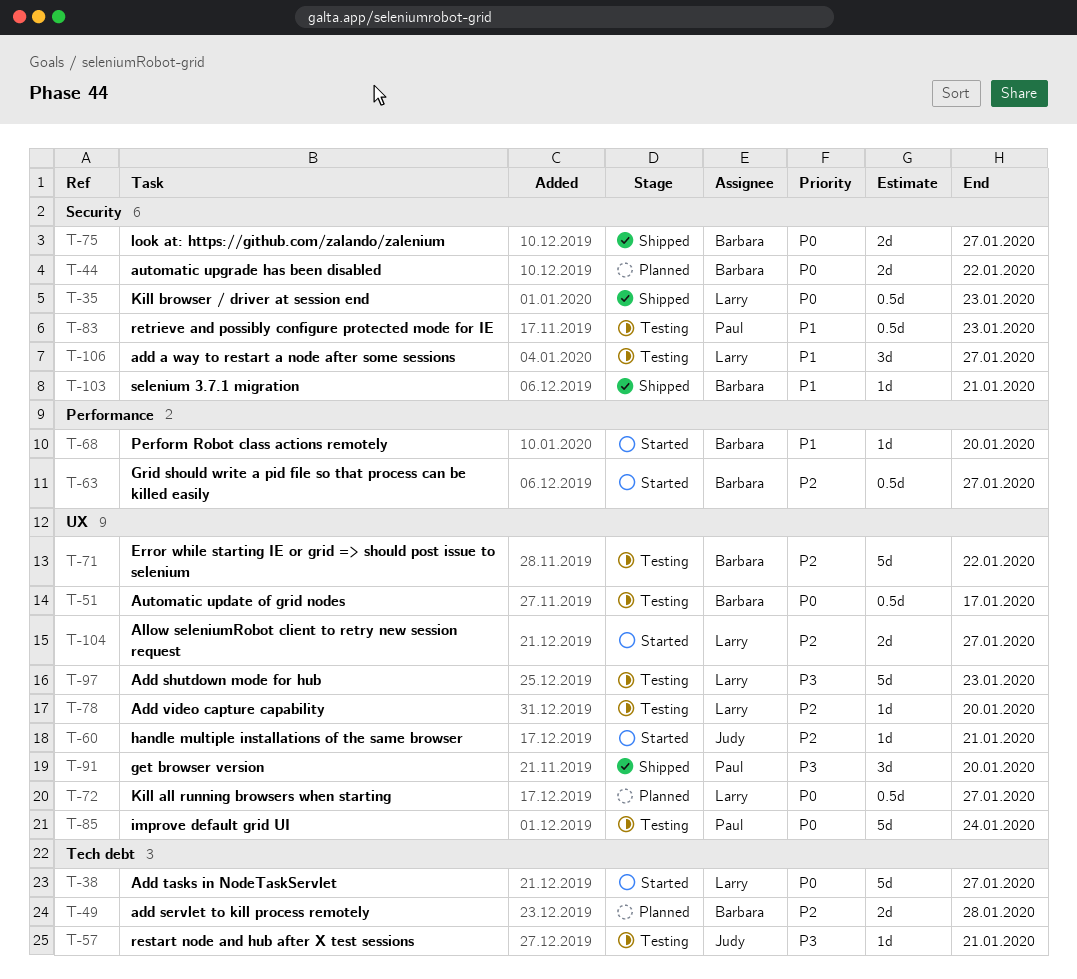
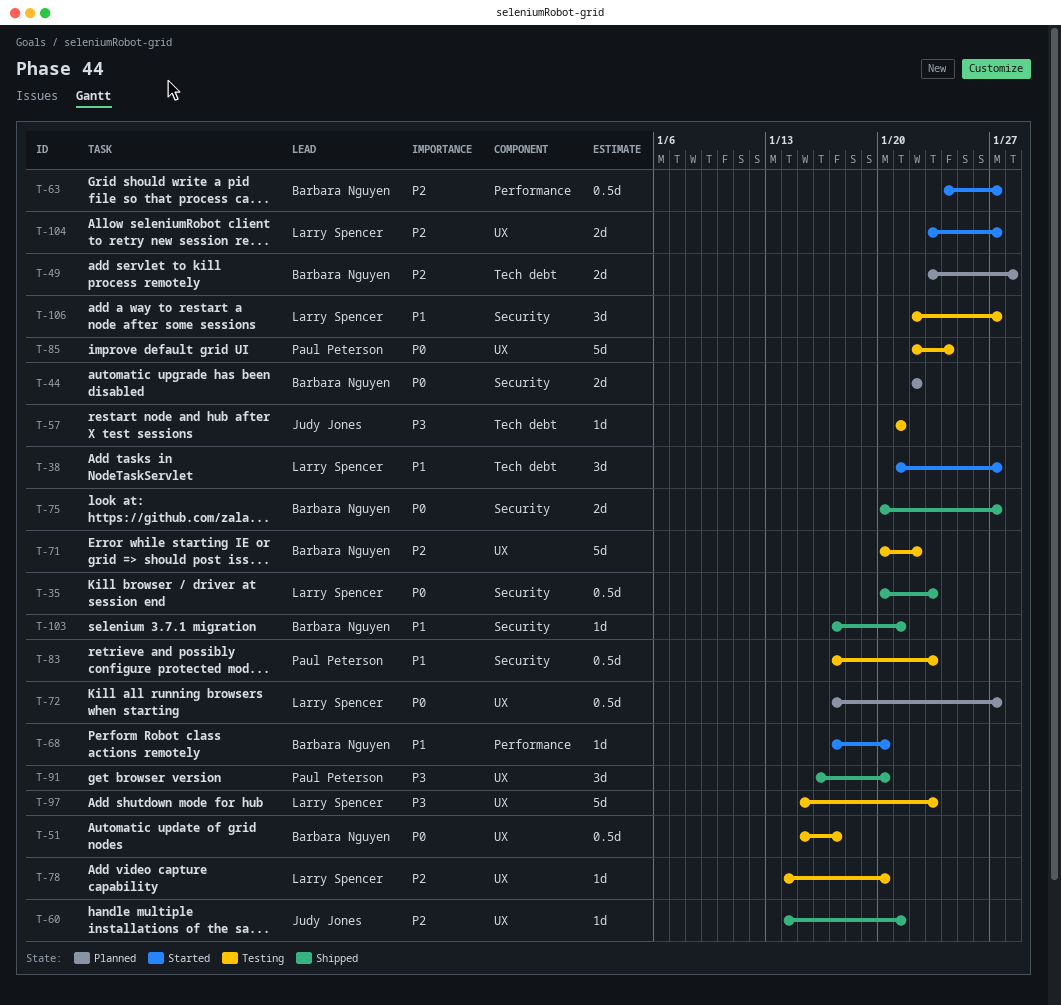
T-38, priority: P0 -> P1
T-38, estimate: 5d -> 3d
T-60, status: Started -> Shipped

